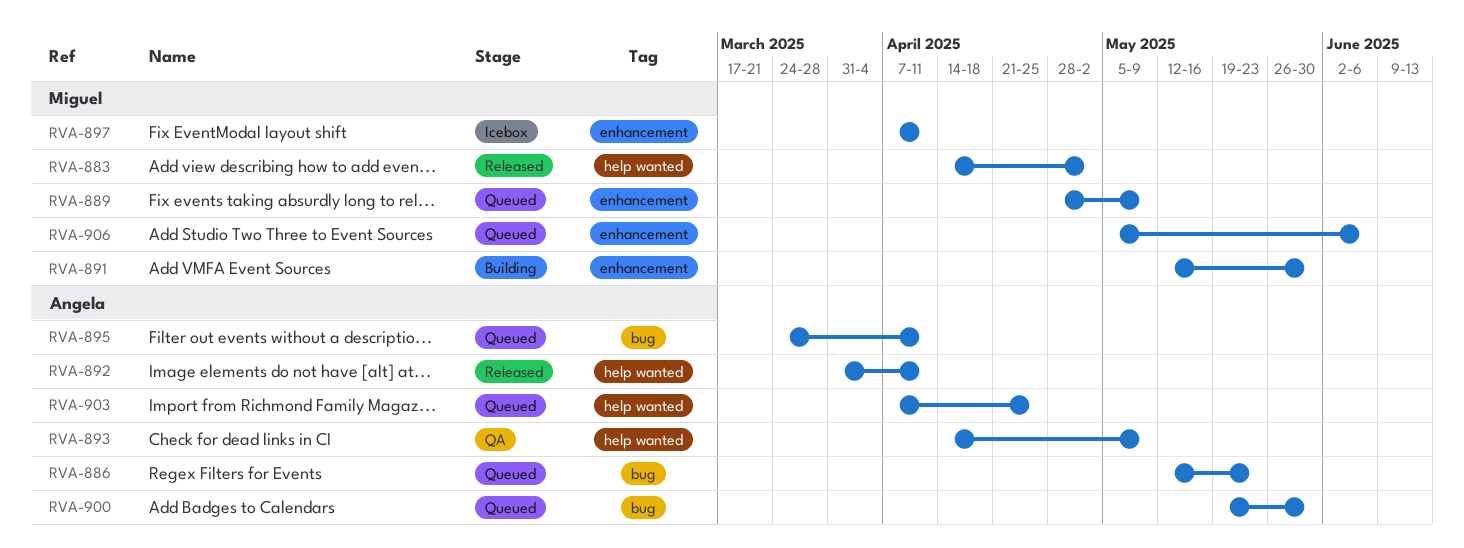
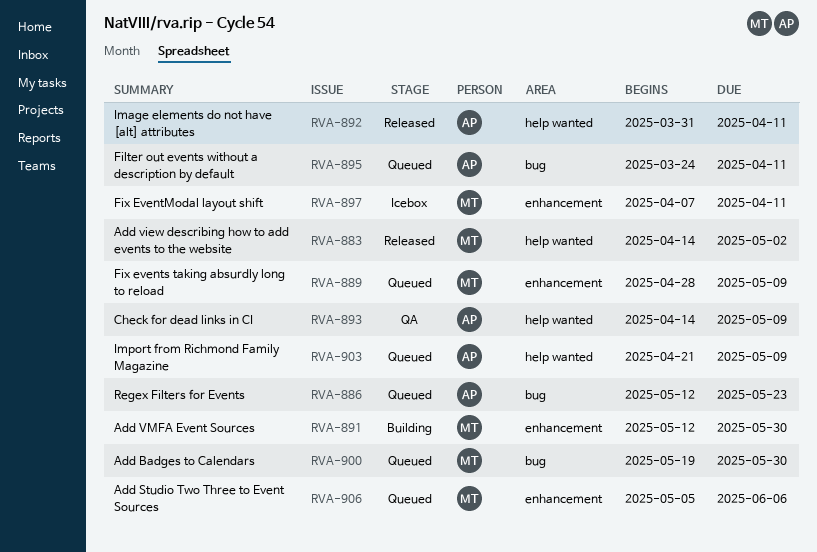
RVA-900, owner: Angela -> Miguel
RVA-903, start: Apr 7 -> Apr 21
RVA-903, due: Apr 25 -> May 9

